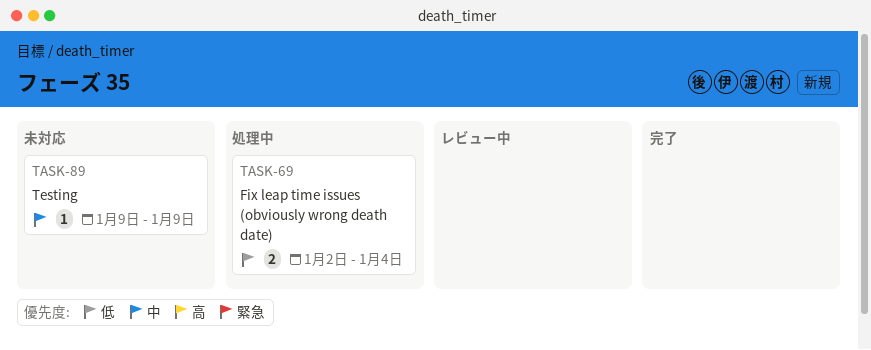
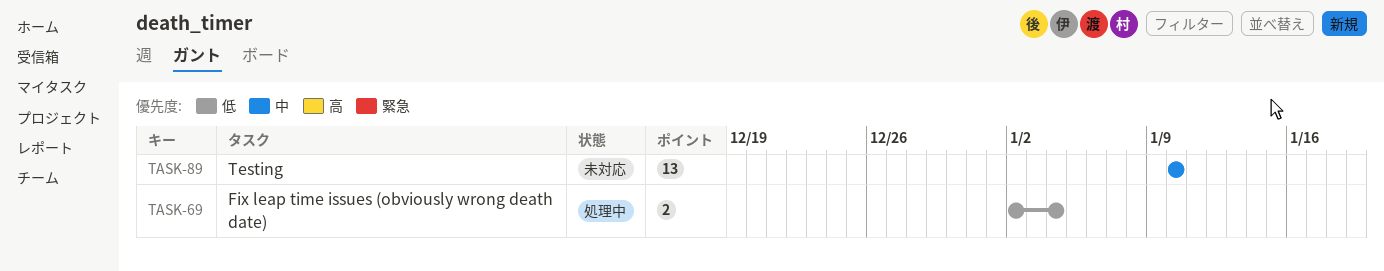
TASK-89, estimate: 1 -> 13
TASK-89, start: Jan 9 -> Jan 10
TASK-89, due: Jan 9 -> Jan 10

